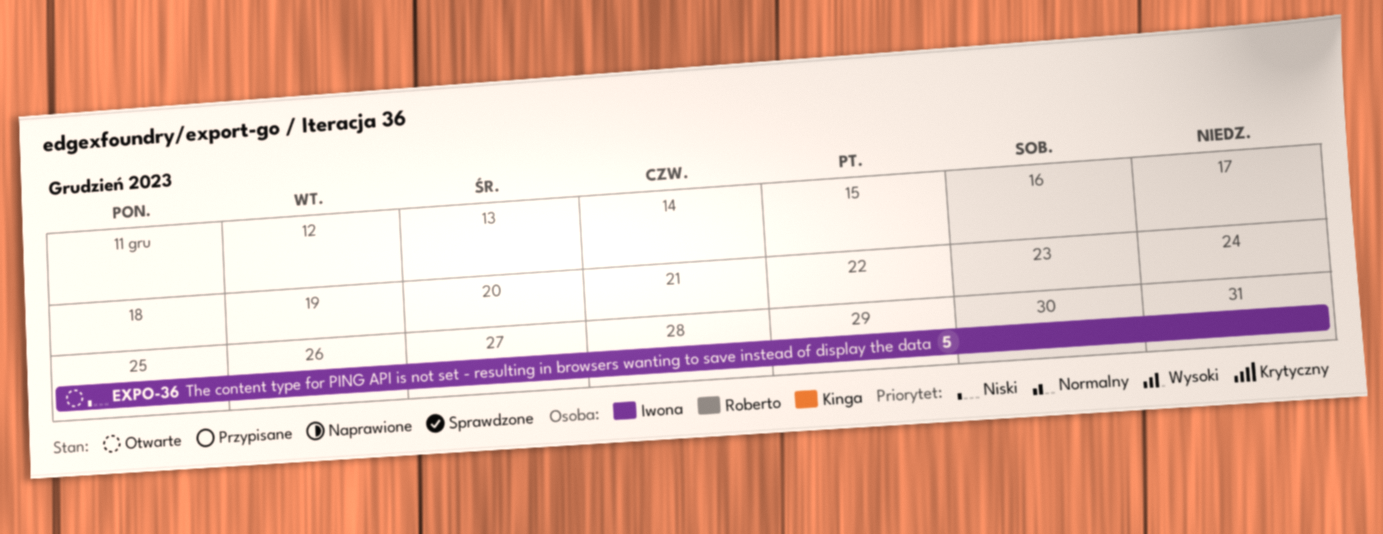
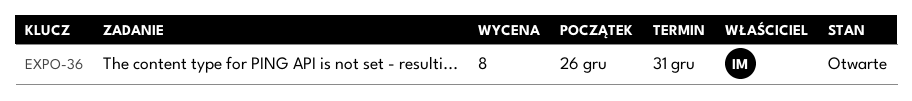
EXPO-36, estimate: 5 -> 8
EXPO-36, start: Dec 25 -> Dec 26

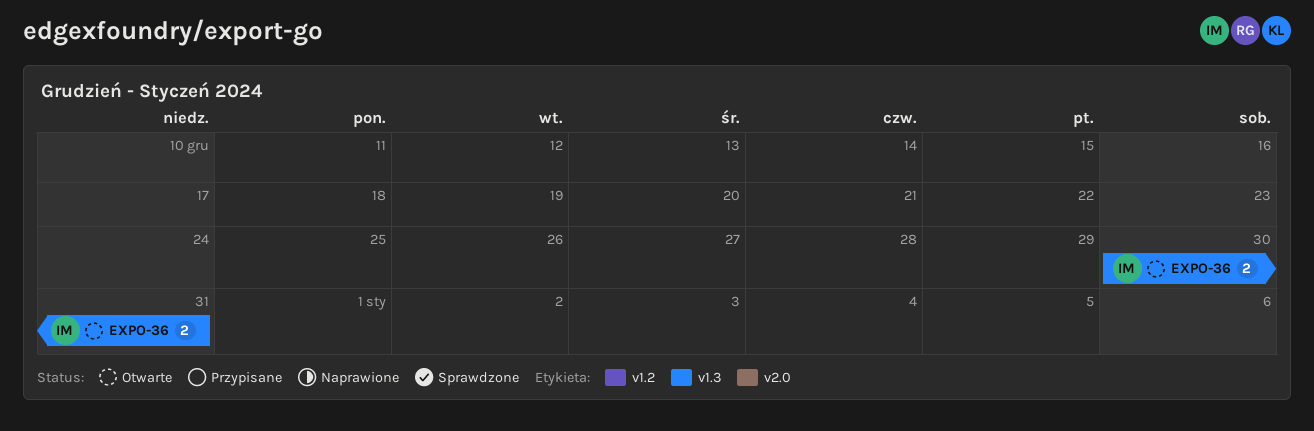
EXPO-36, estimate: 8 -> 2
EXPO-36, start: Dec 26 -> Dec 30

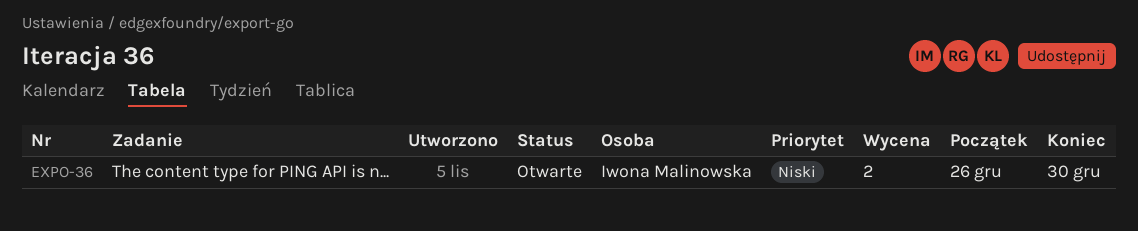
EXPO-36, start: Dec 30 -> Dec 26
EXPO-36, due: Dec 31 -> Dec 30

